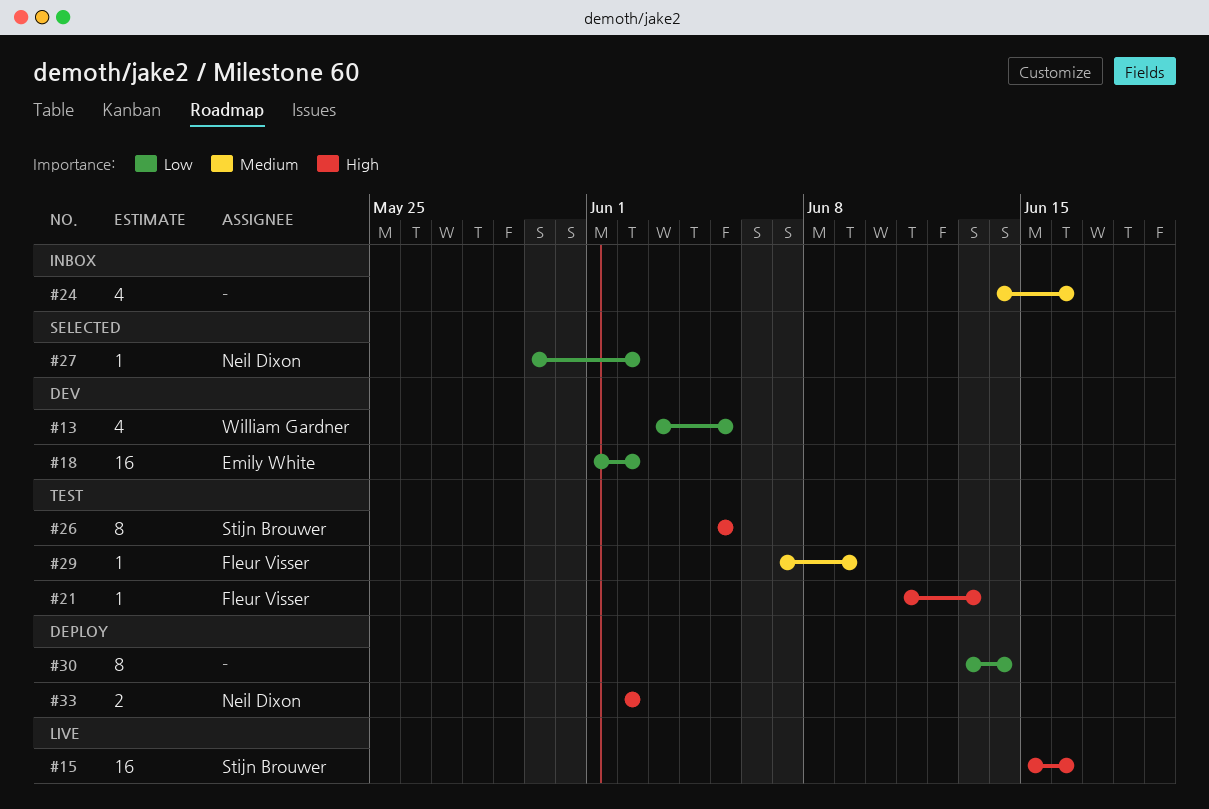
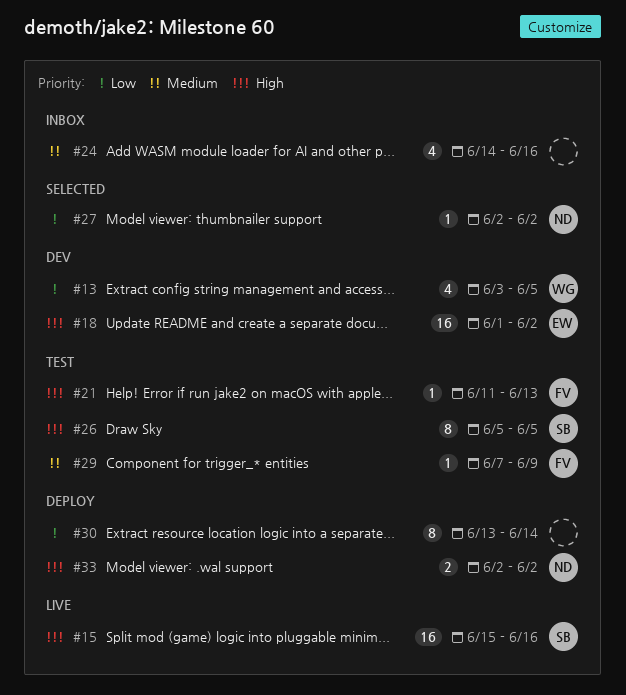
#18, priority: Low -> High
#27, start: May 30 -> Jun 2

